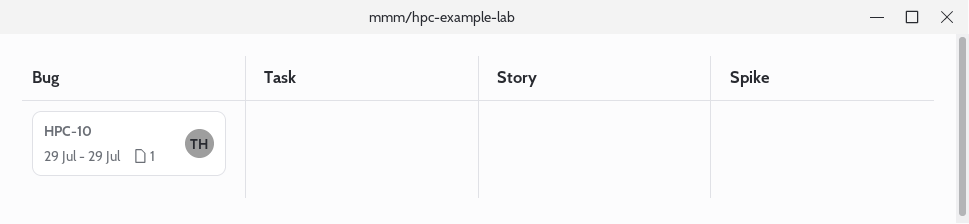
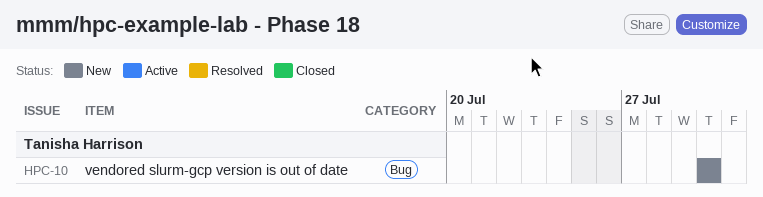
HPC-10, start: Jul 29 -> Jul 30
HPC-10, due: Jul 29 -> Jul 30

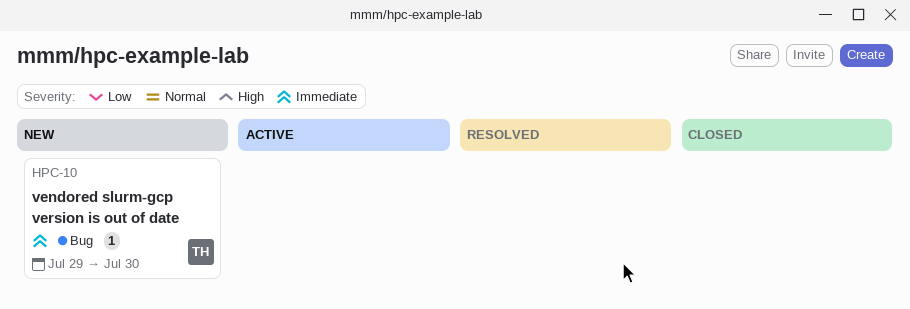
HPC-10, start: Jul 30 -> Jul 29

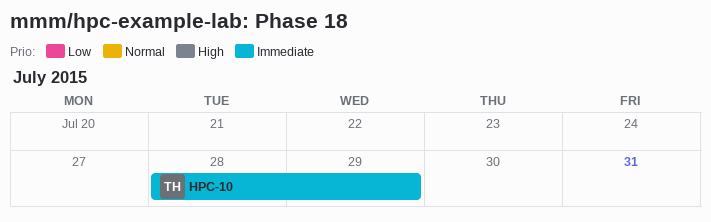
HPC-10, start: Jul 29 -> Jul 28
HPC-10, due: Jul 30 -> Jul 29

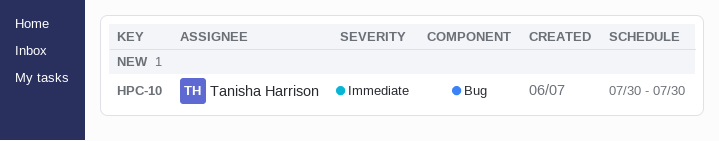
HPC-10, start: Jul 28 -> Jul 30
HPC-10, due: Jul 29 -> Jul 30

